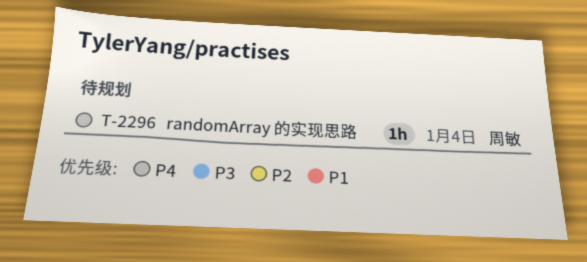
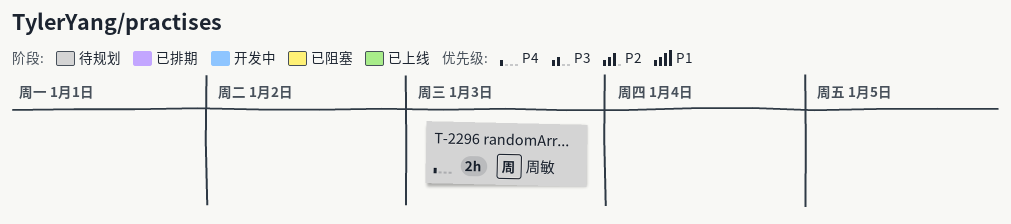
T-2296, estimate: 1h -> 2h
T-2296, due: Jan 4 -> Jan 3

